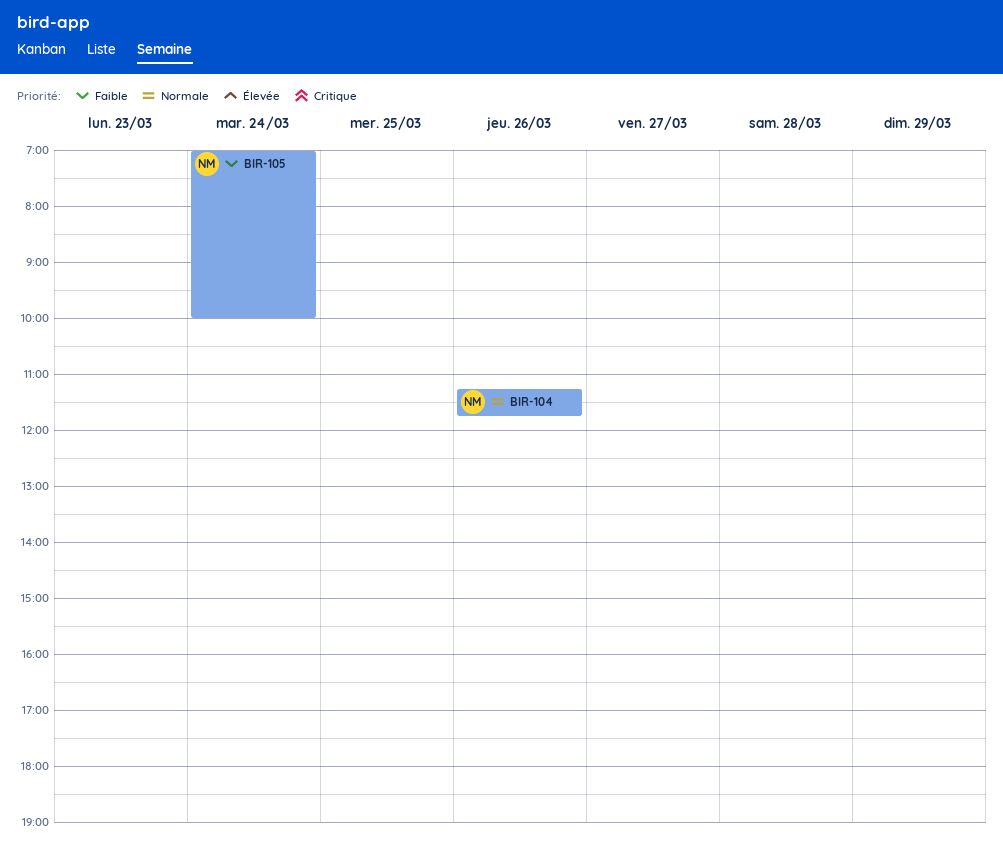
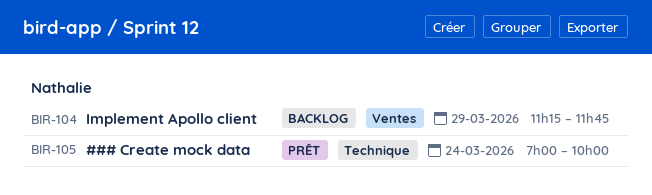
BIR-104, day: Mar 26 -> Mar 29

